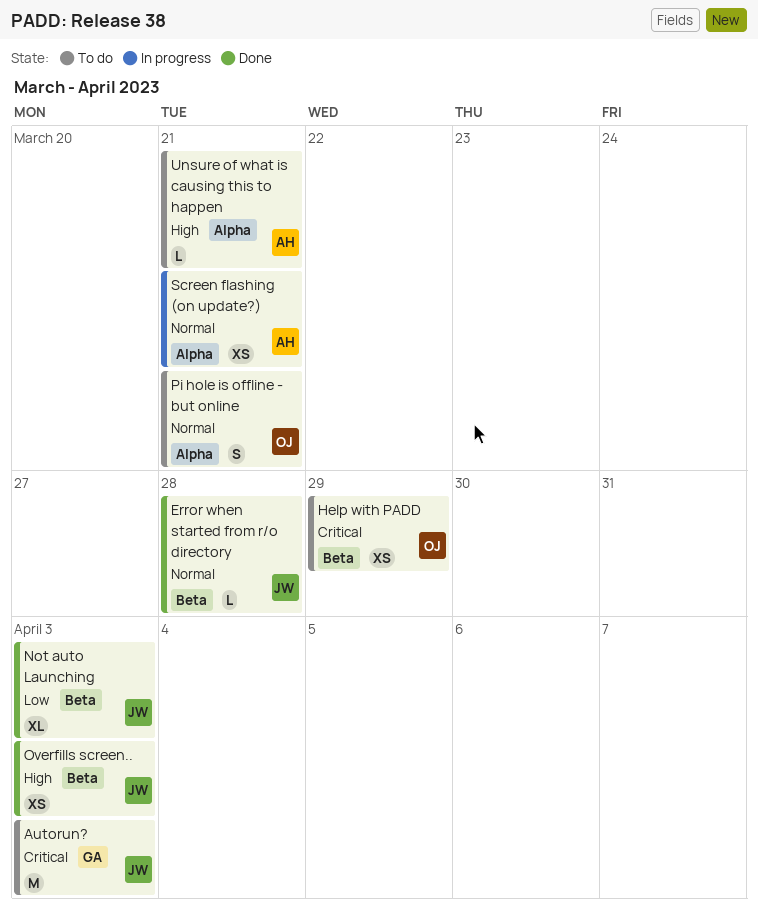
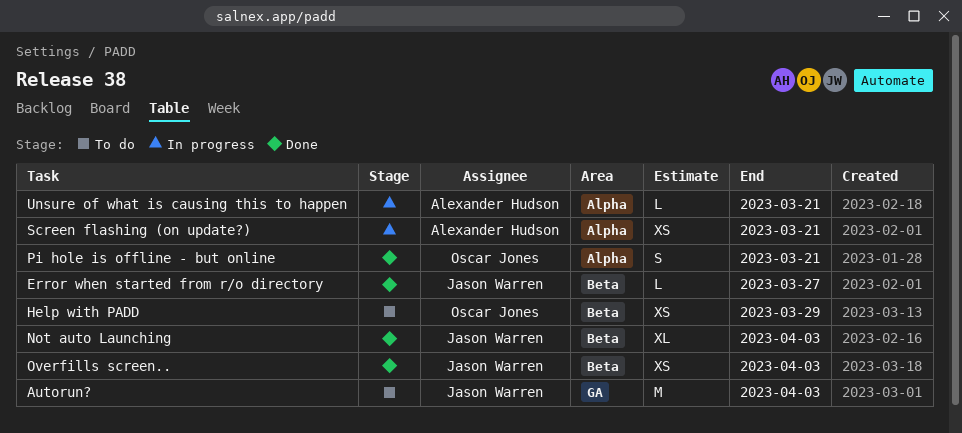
Error when started from r/o directory, due: Mar 28 -> Mar 27
Pi hole is offline - but online, status: To do -> Done
Unsure of what is causing this to happen, status: To do -> In progress

